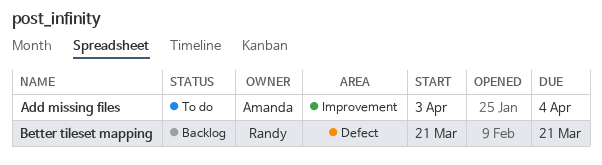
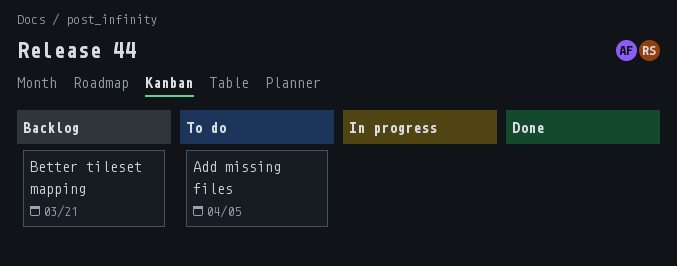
Add missing files, due: Apr 4 -> Apr 5

